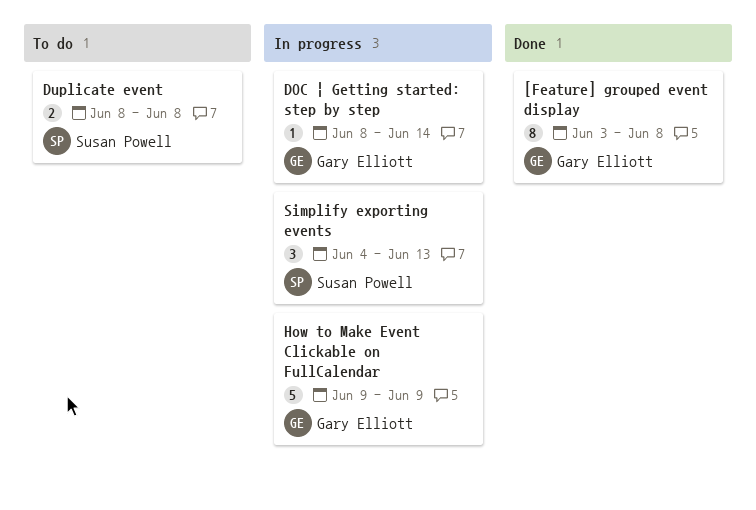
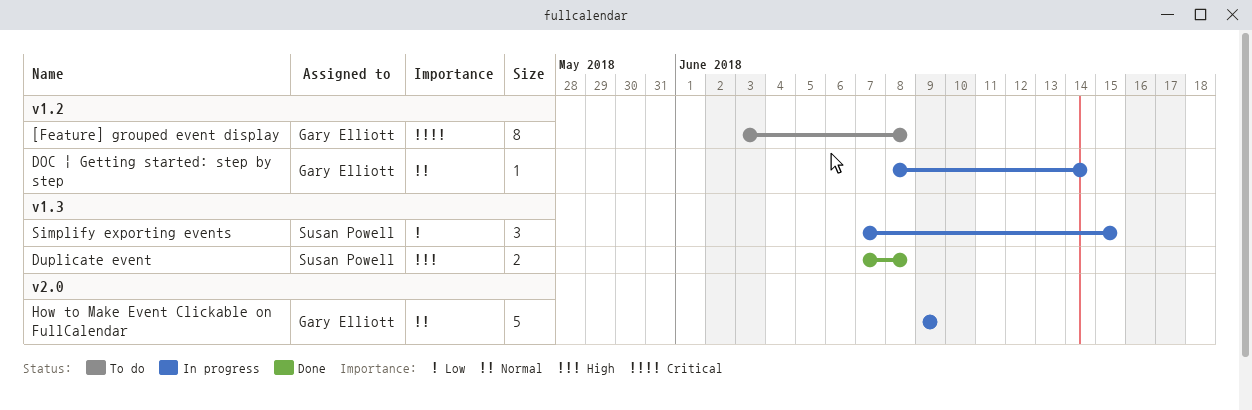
[Feature] grouped event display, status: Done -> To do
Duplicate event, status: To do -> Done
Duplicate event, start: Jun 8 -> Jun 7
Simplify exporting events, start: Jun 4 -> Jun 7
Simplify exporting events, due: Jun 13 -> Jun 15

